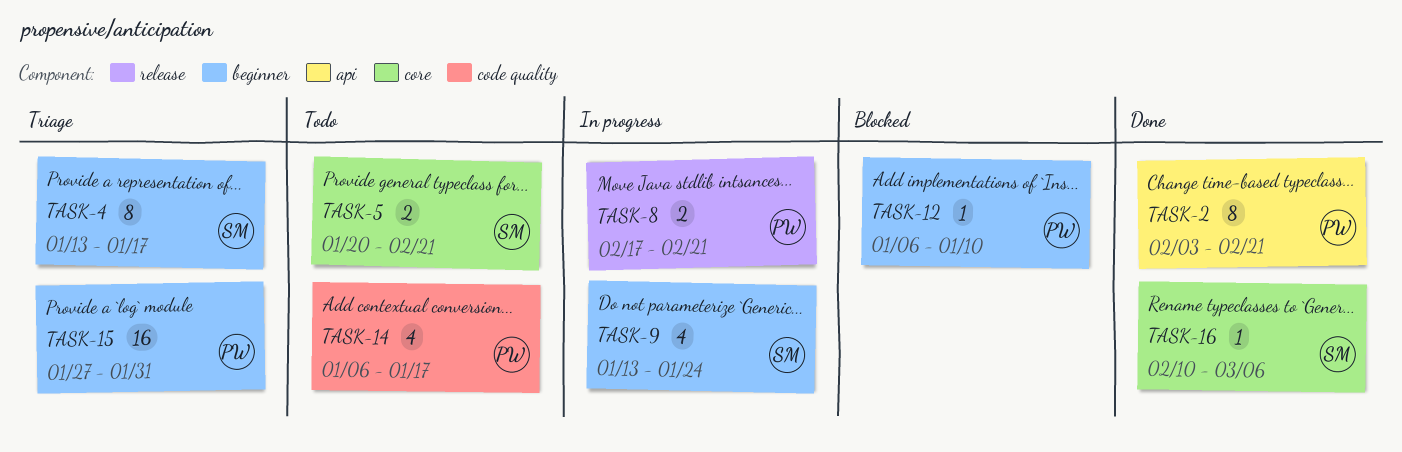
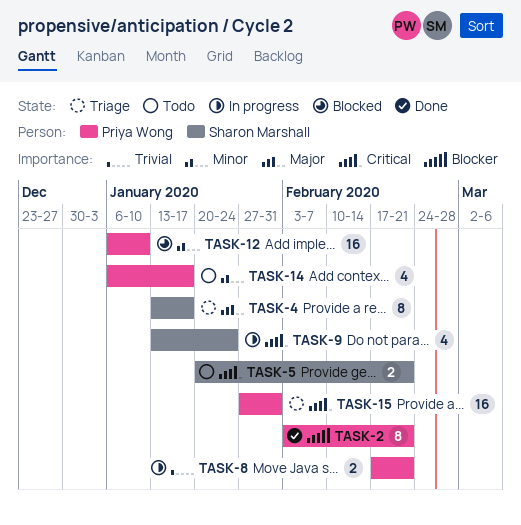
TASK-12, estimate: 1 -> 16
TASK-16: present -> none

